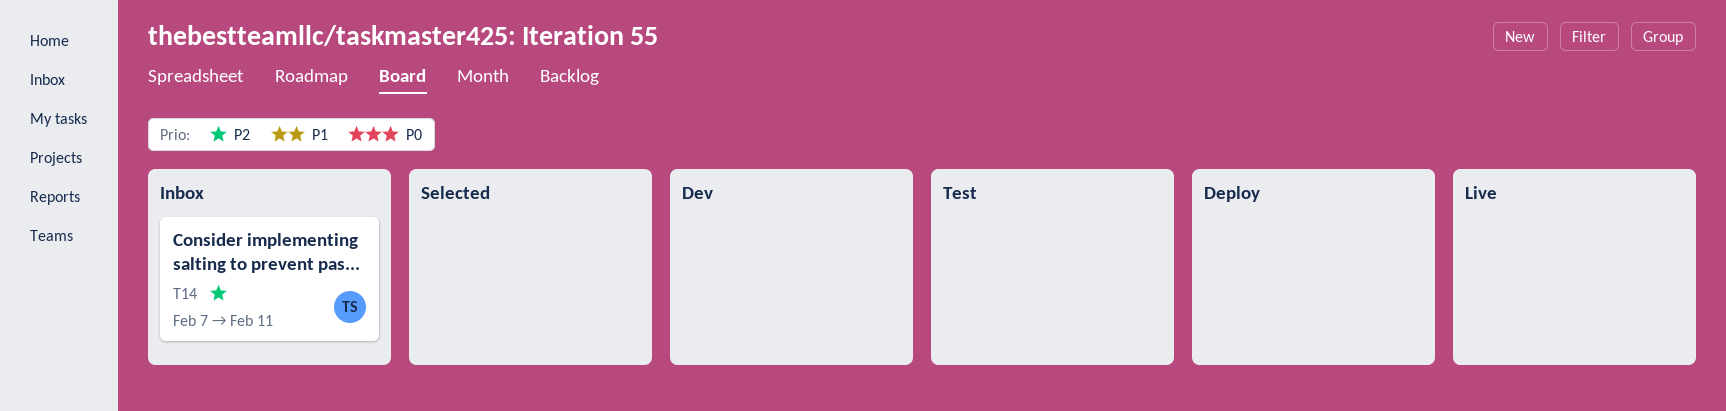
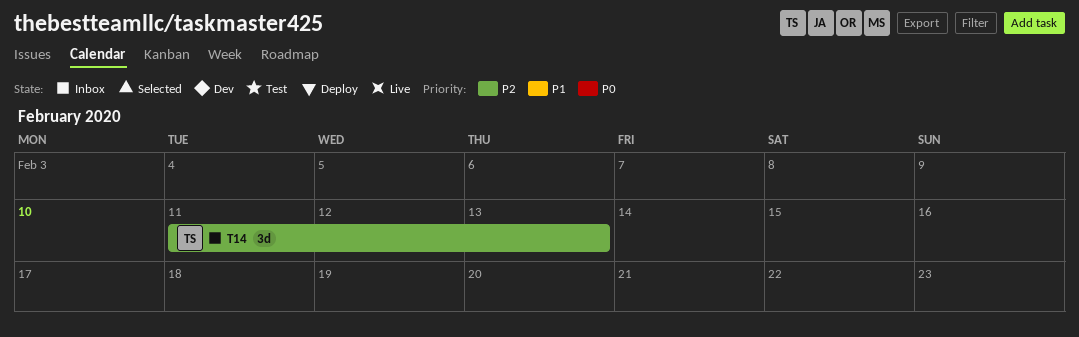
T14, start: Feb 7 -> Feb 11
T14, due: Feb 11 -> Feb 13

